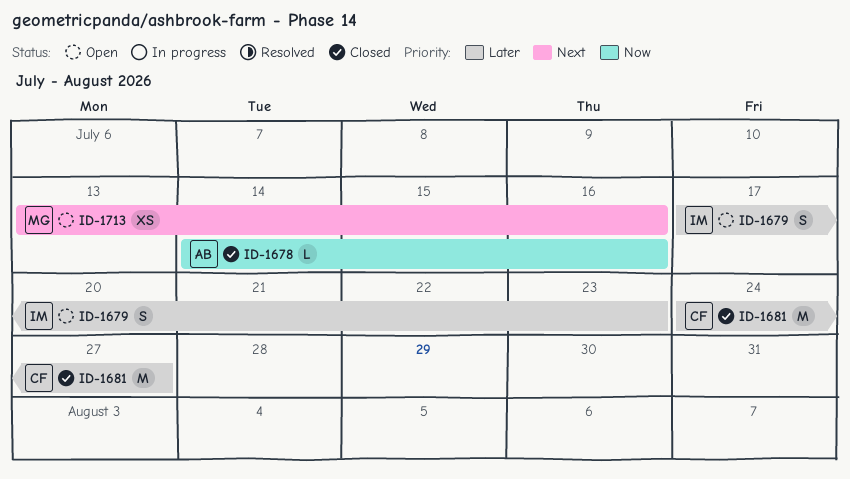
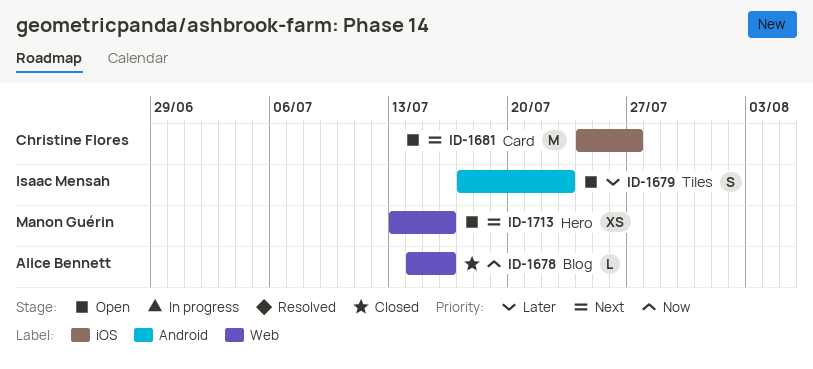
ID-1681, status: Closed -> Open
ID-1681, priority: Later -> Next

